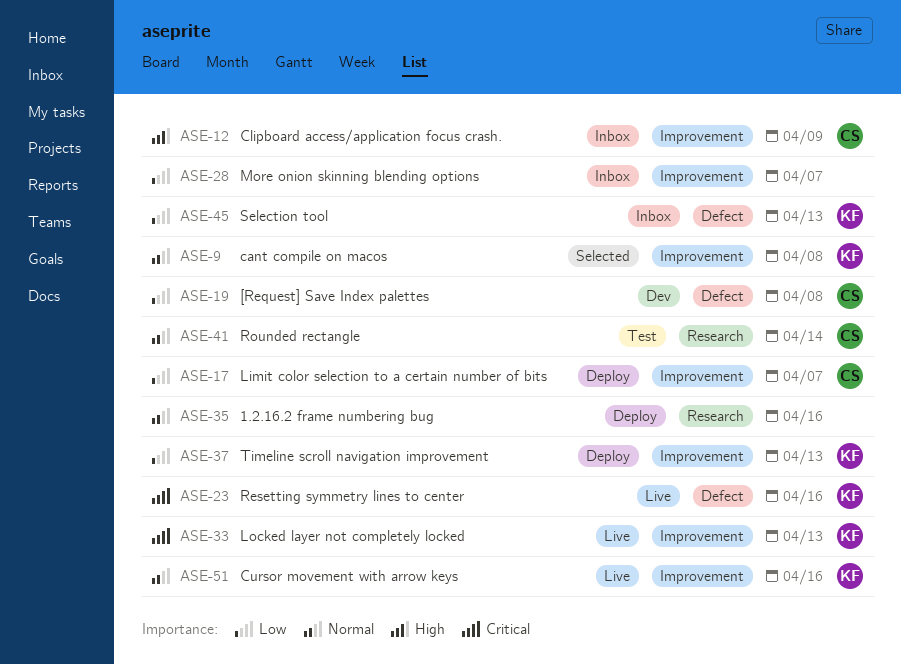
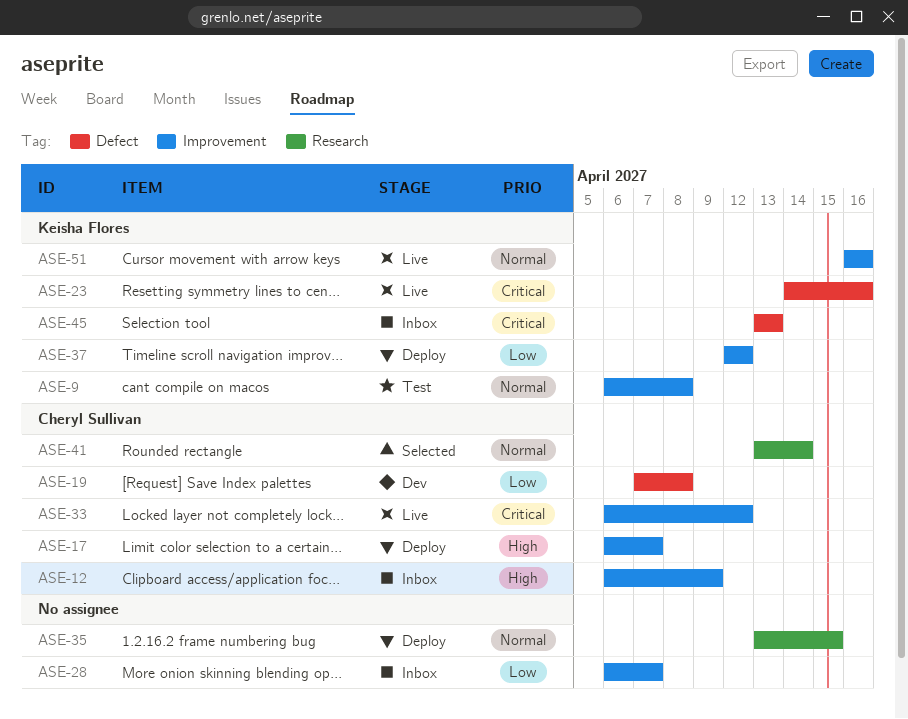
ASE-9, status: Selected -> Test
ASE-17, priority: Low -> High
ASE-33, owner: Keisha Flores -> Cheryl Sullivan
ASE-33, due: Apr 13 -> Apr 12
ASE-35, due: Apr 16 -> Apr 15
ASE-37, due: Apr 13 -> Apr 12
ASE-41, status: Test -> Selected
ASE-45, priority: Low -> Critical

